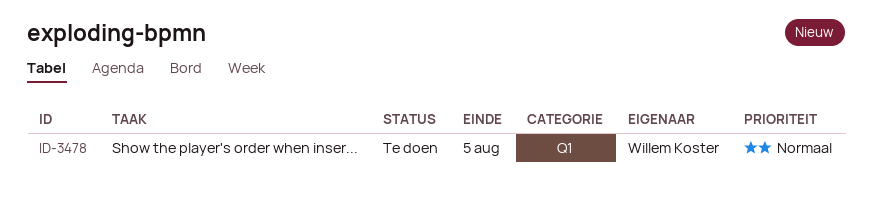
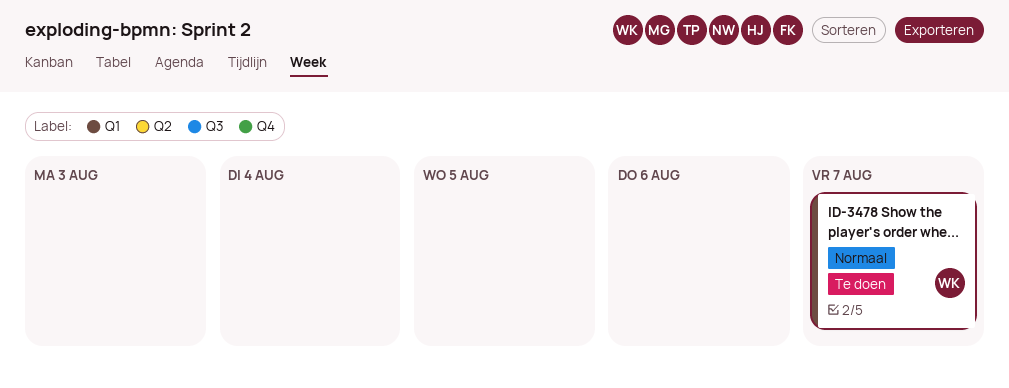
ID-3478, due: Aug 5 -> Aug 7

